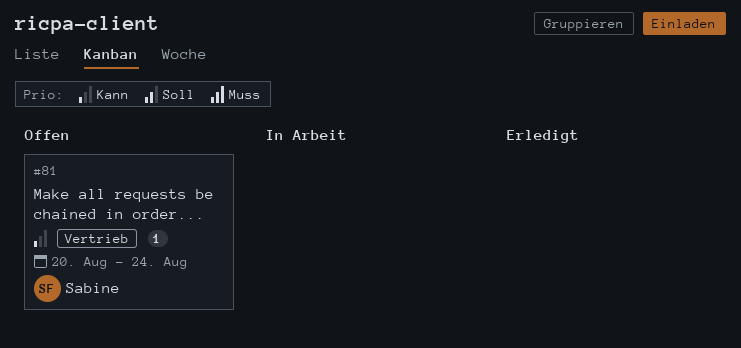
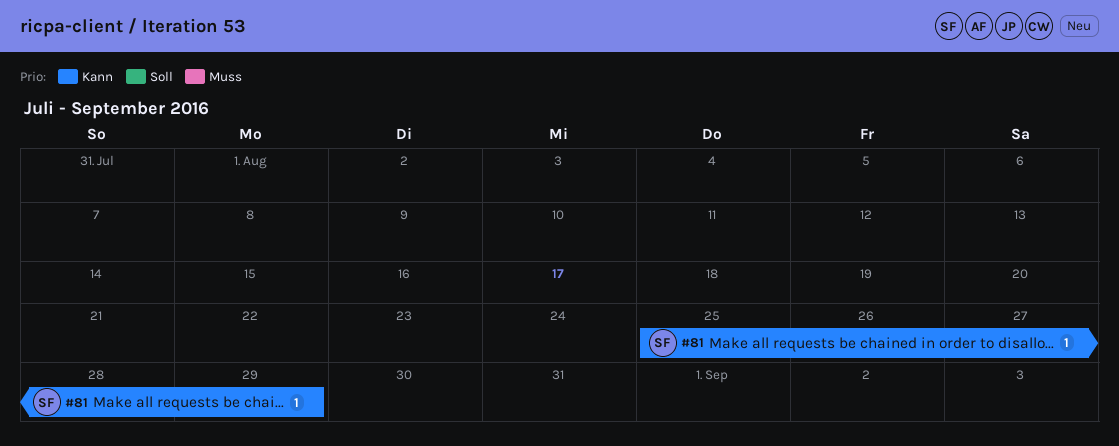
#81, start: Aug 20 -> Aug 25
#81, due: Aug 24 -> Aug 29

